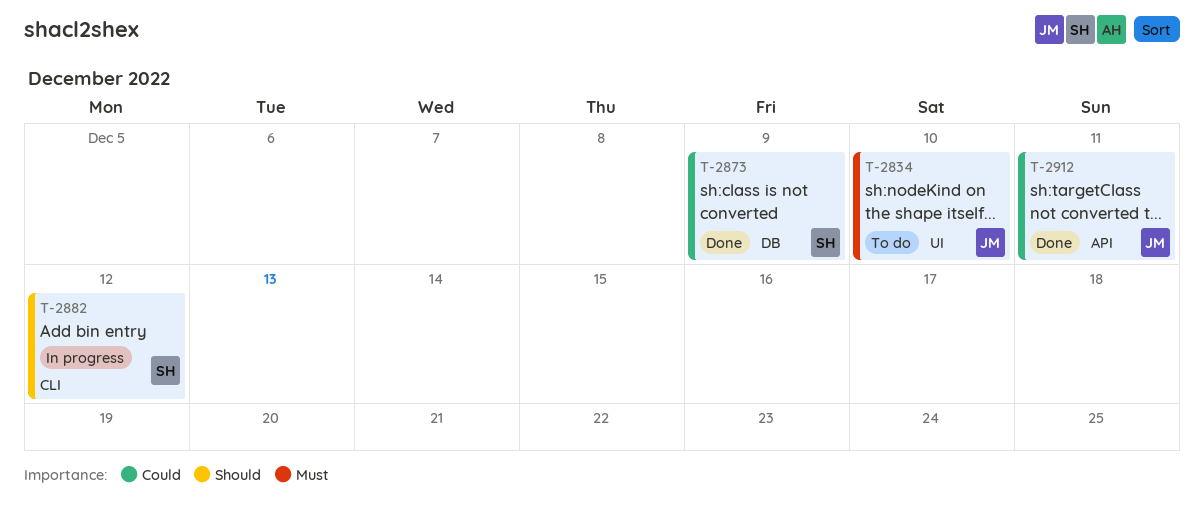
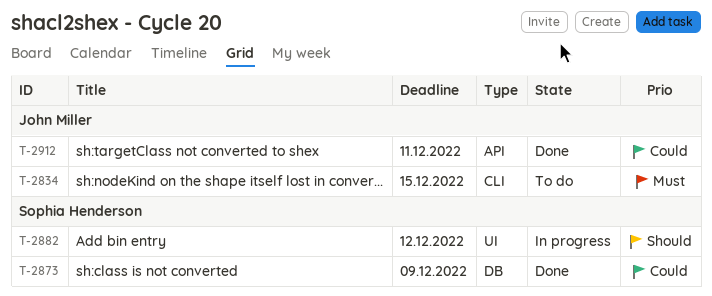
T-2834, label: UI -> CLI
T-2834, due: Dec 10 -> Dec 15
T-2882, label: CLI -> UI

